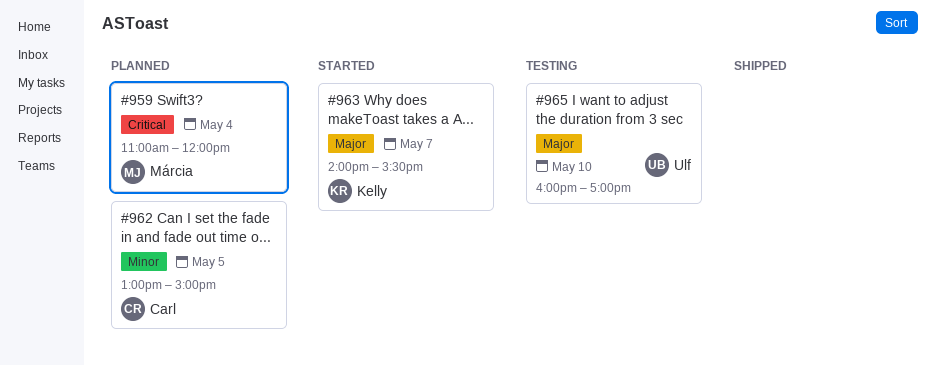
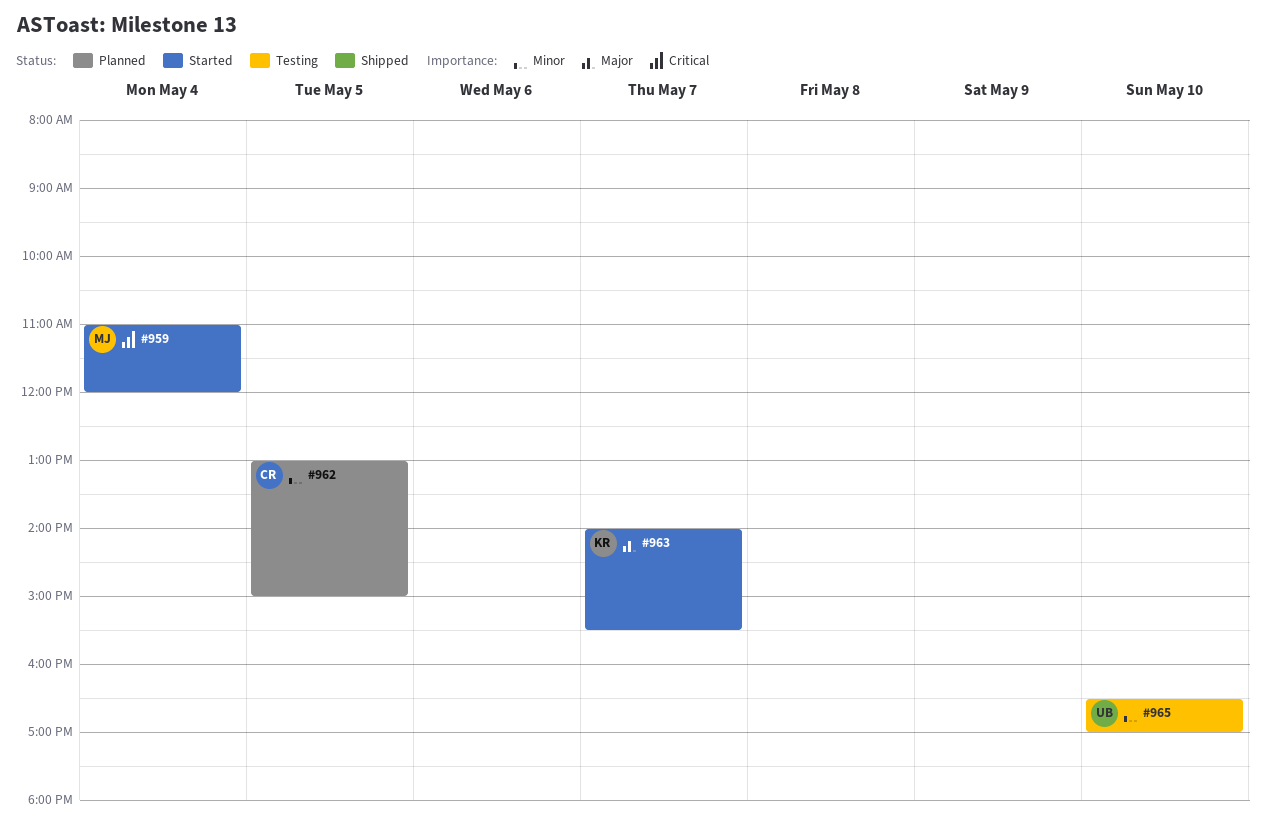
#959, status: Planned -> Started
#965, priority: Major -> Minor
#965, begins: 16:00 -> 16:30

